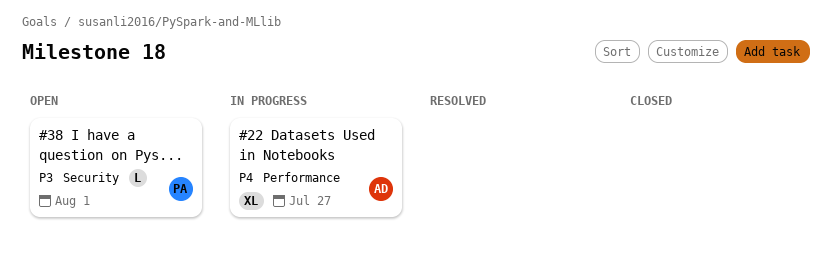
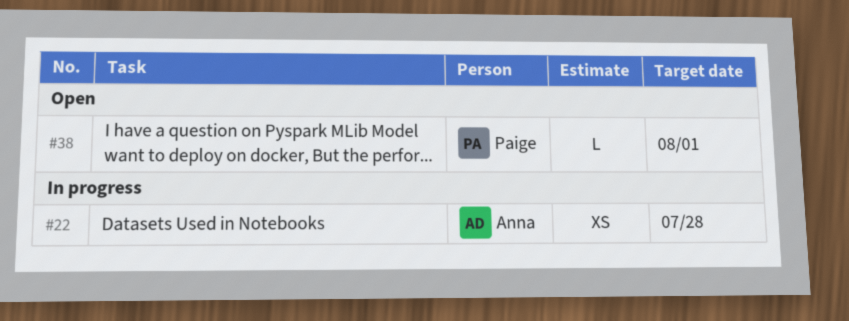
#22, estimate: XL -> XS
#22, due: Jul 27 -> Jul 28

